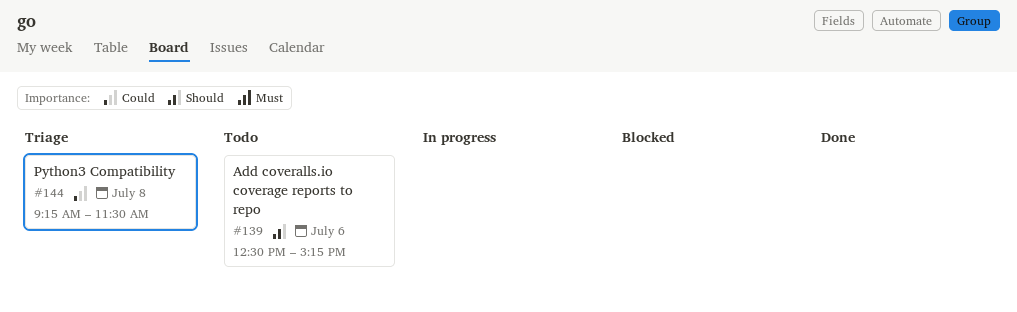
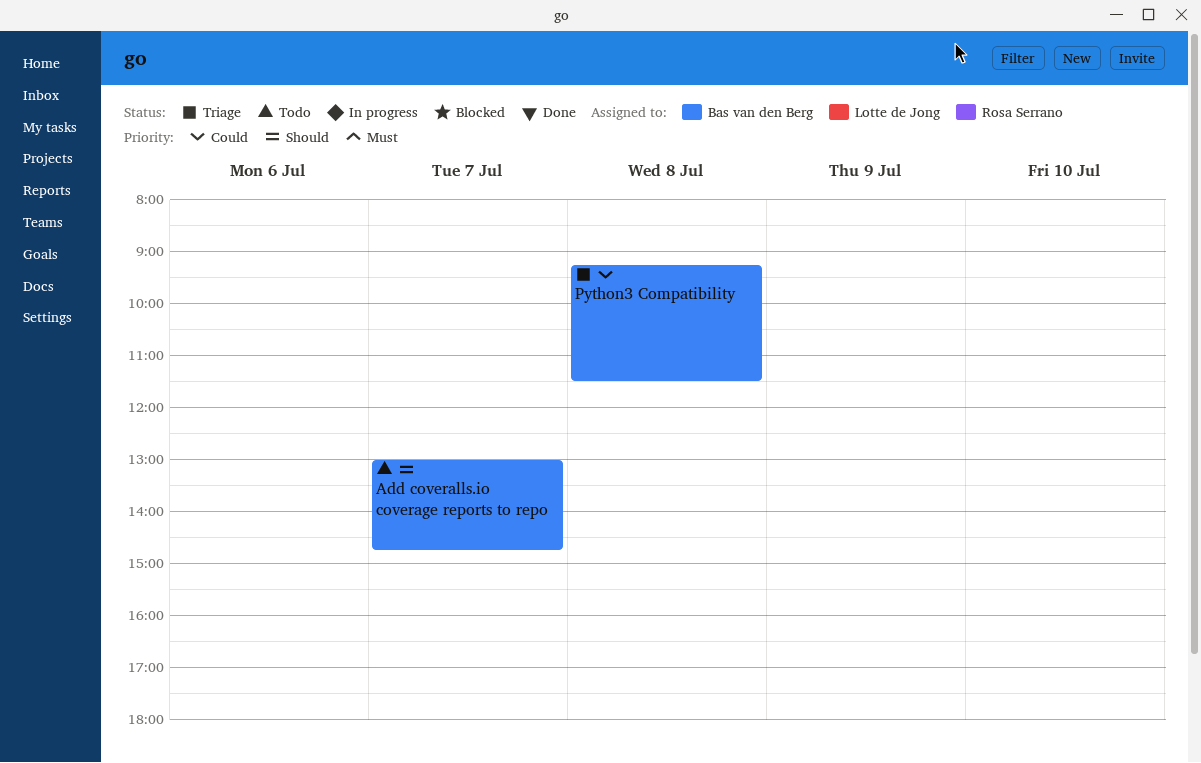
Add coveralls.io coverage reports to repo, day: Jul 6 -> Jul 7
Add coveralls.io coverage reports to repo, begins: 12:30 -> 13:00
Add coveralls.io coverage reports to repo, ends: 15:15 -> 14:45

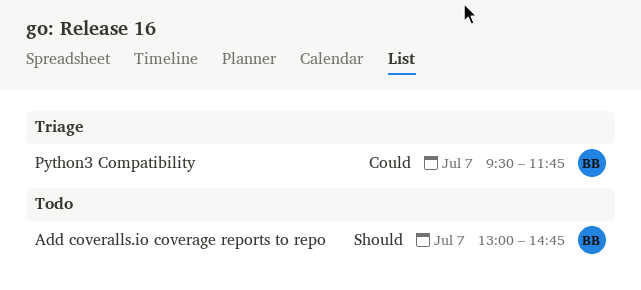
Python3 Compatibility, day: Jul 8 -> Jul 7
Python3 Compatibility, begins: 09:15 -> 09:30
Python3 Compatibility, ends: 11:30 -> 11:45

